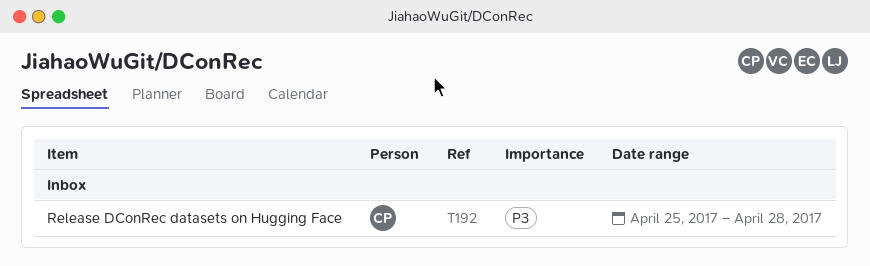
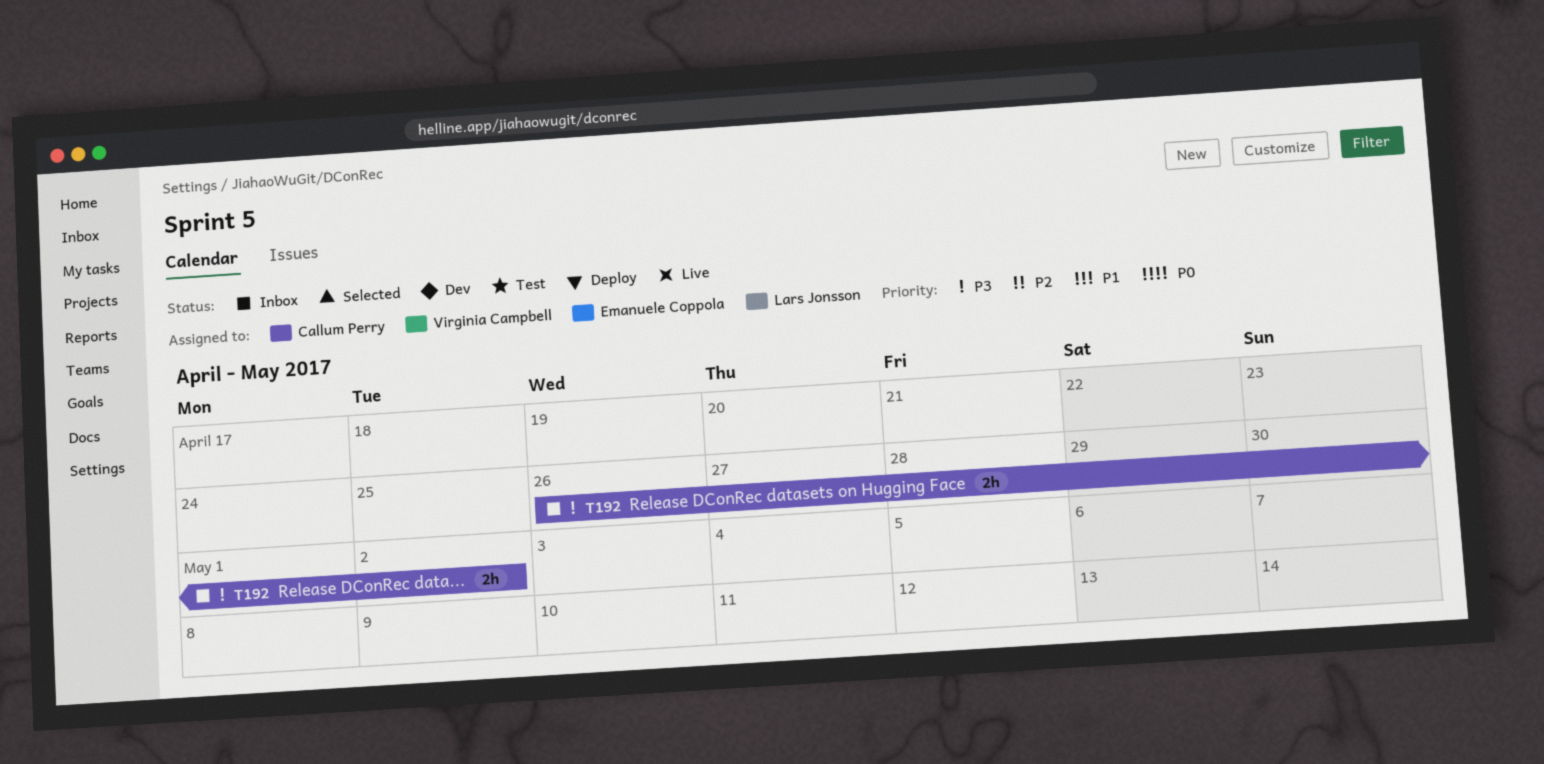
T192, start: Apr 25 -> Apr 26
T192, due: Apr 28 -> May 2

